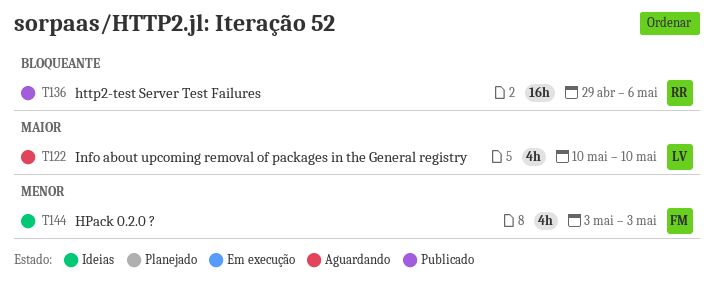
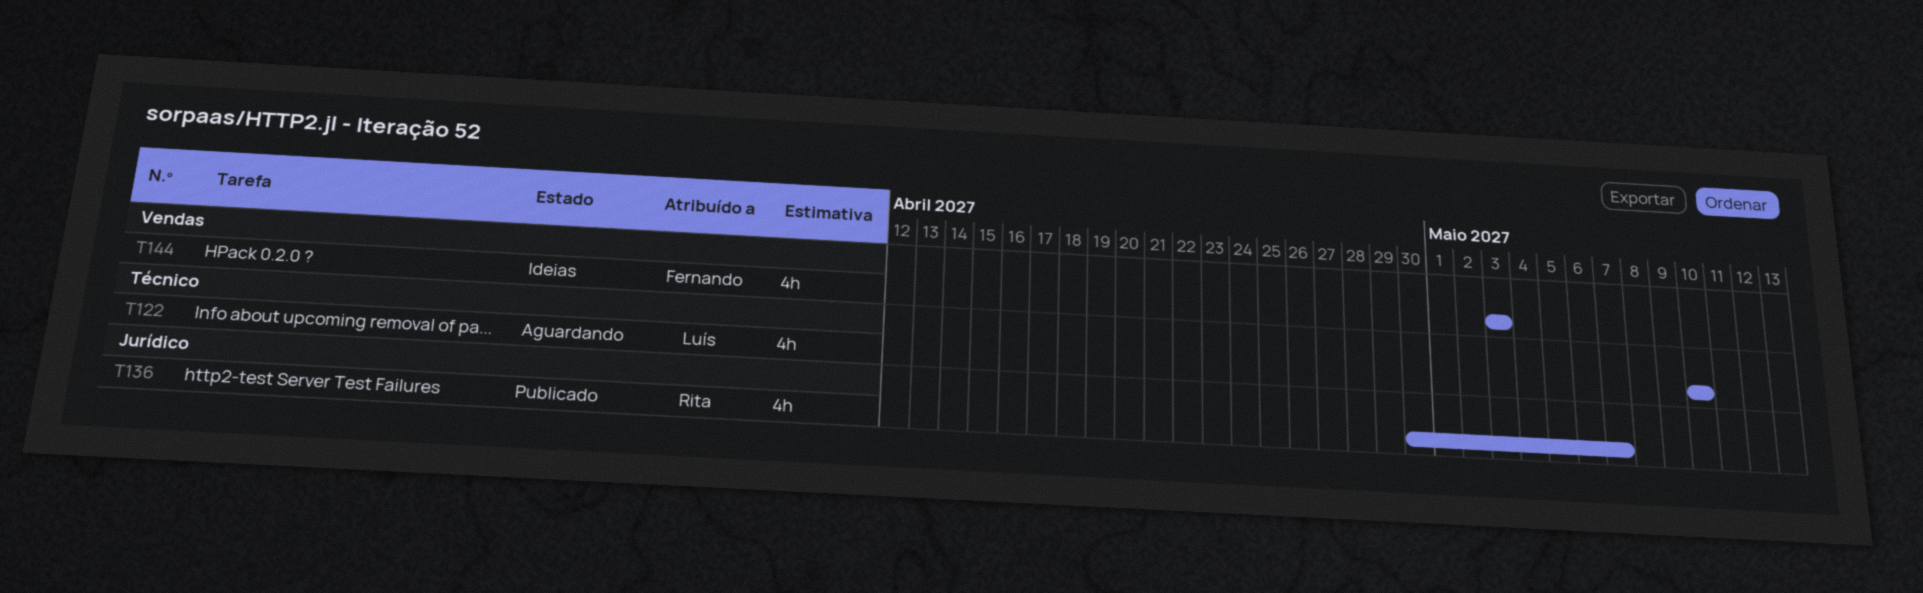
T136, estimate: 16h -> 4h
T136, start: Apr 29 -> Apr 30
T136, due: May 6 -> May 7

